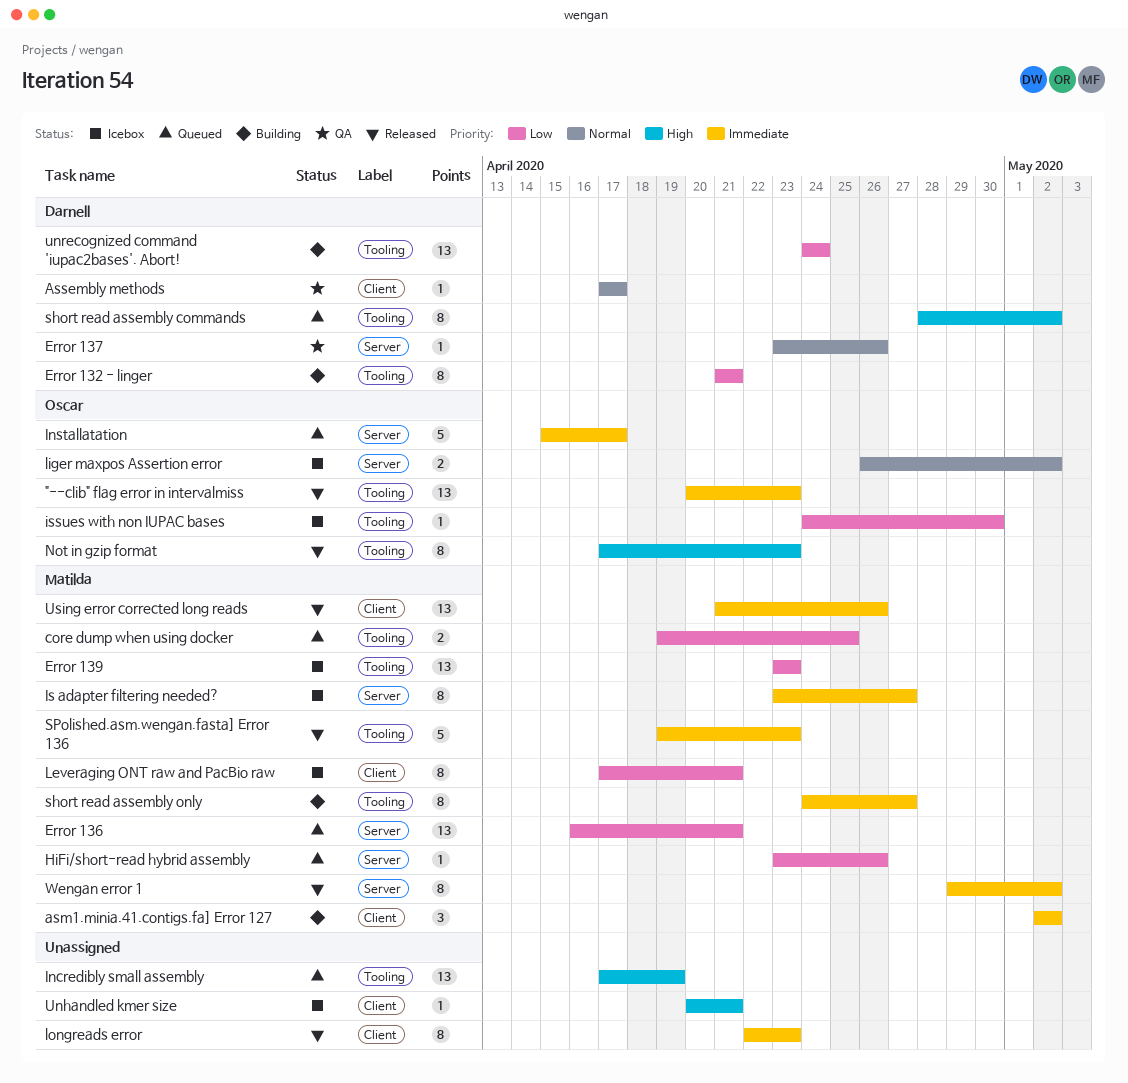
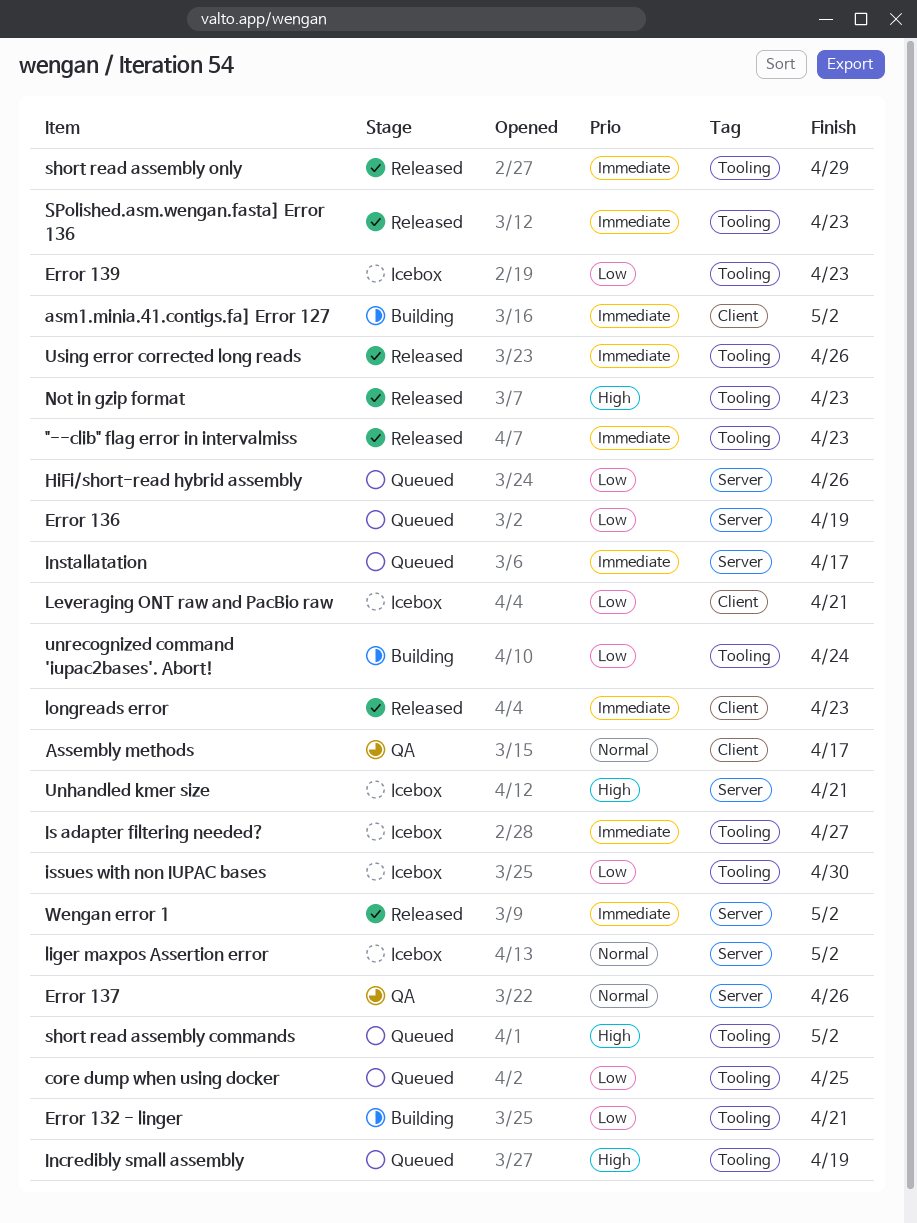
Error 136, due: Apr 21 -> Apr 19
Is adapter filtering needed?, label: Server -> Tooling
short read assembly only, status: Building -> Released
short read assembly only, due: Apr 27 -> Apr 29
Unhandled kmer size, label: Client -> Server
Using error corrected long reads, label: Client -> Tooling

